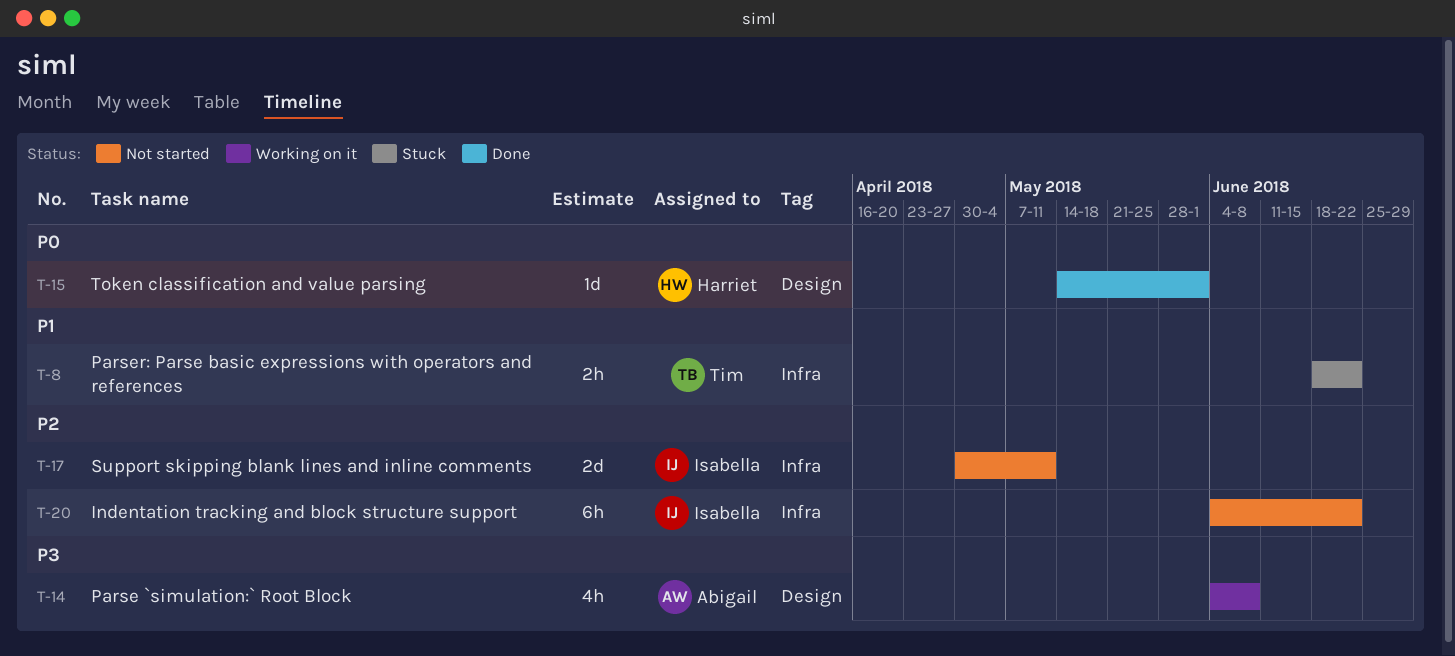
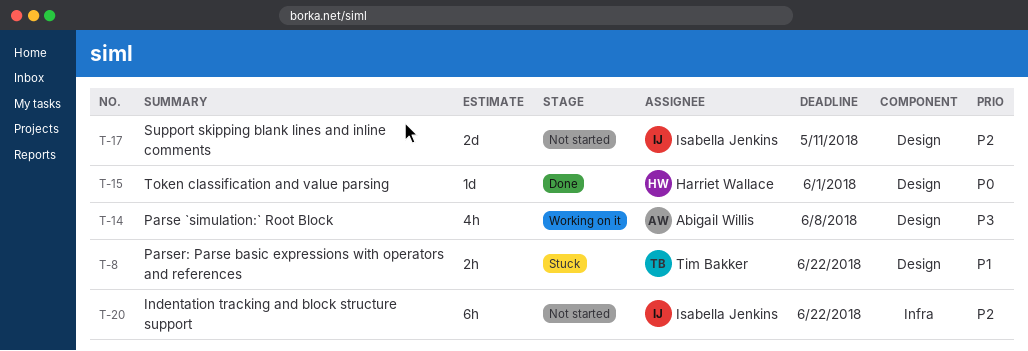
T-8, label: Infra -> Design
T-17, label: Infra -> Design

